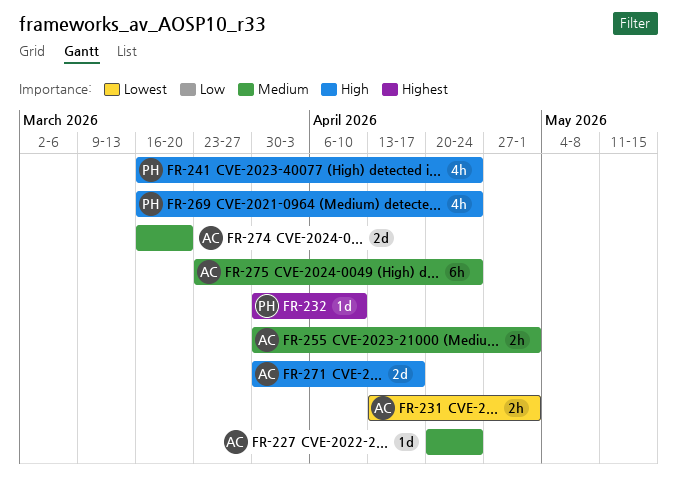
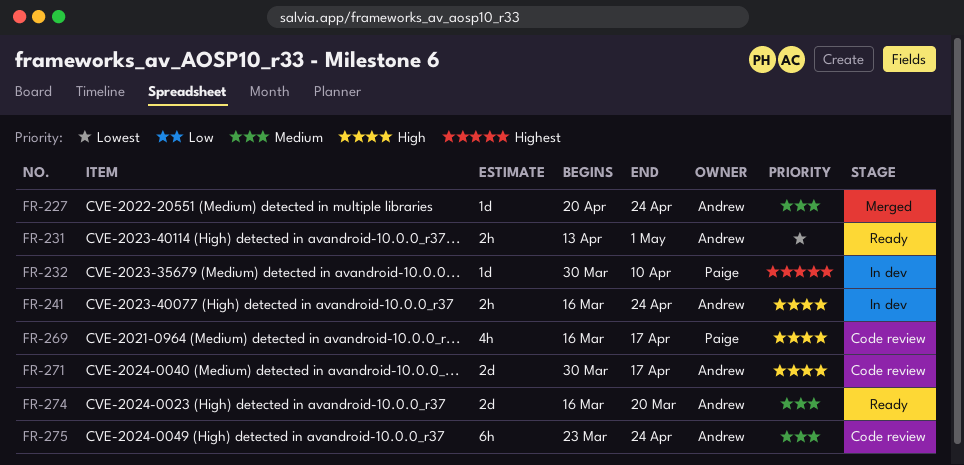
FR-241, owner: Paige -> Andrew
FR-241, estimate: 4h -> 2h
FR-255: present -> none
FR-269, due: Apr 24 -> Apr 17

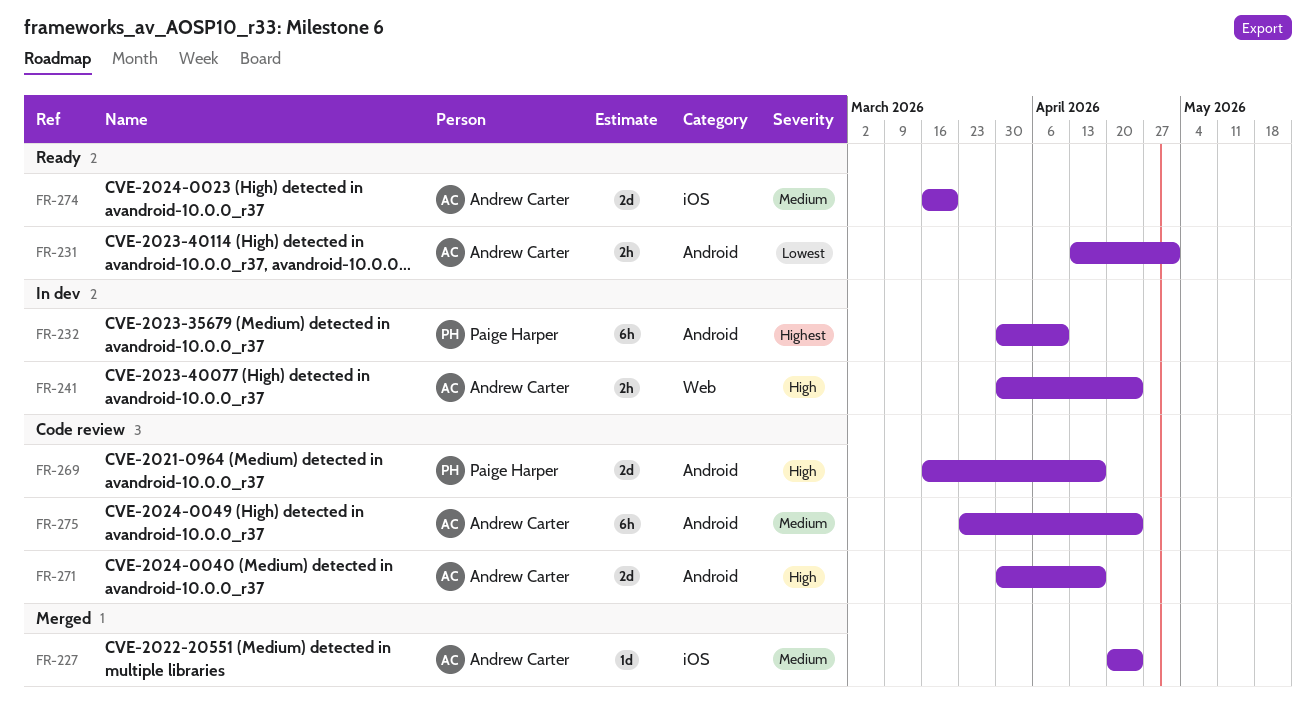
FR-232, estimate: 1d -> 6h
FR-241, start: Mar 16 -> Mar 30
FR-269, estimate: 4h -> 2d

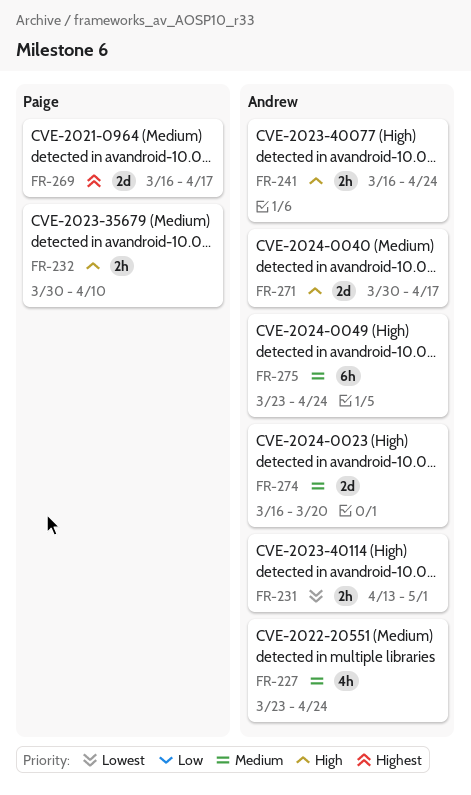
FR-227, estimate: 1d -> 4h
FR-227, start: Apr 20 -> Mar 23
FR-232, priority: Highest -> High
FR-232, estimate: 6h -> 2h
FR-241, start: Mar 30 -> Mar 16
FR-269, priority: High -> Highest

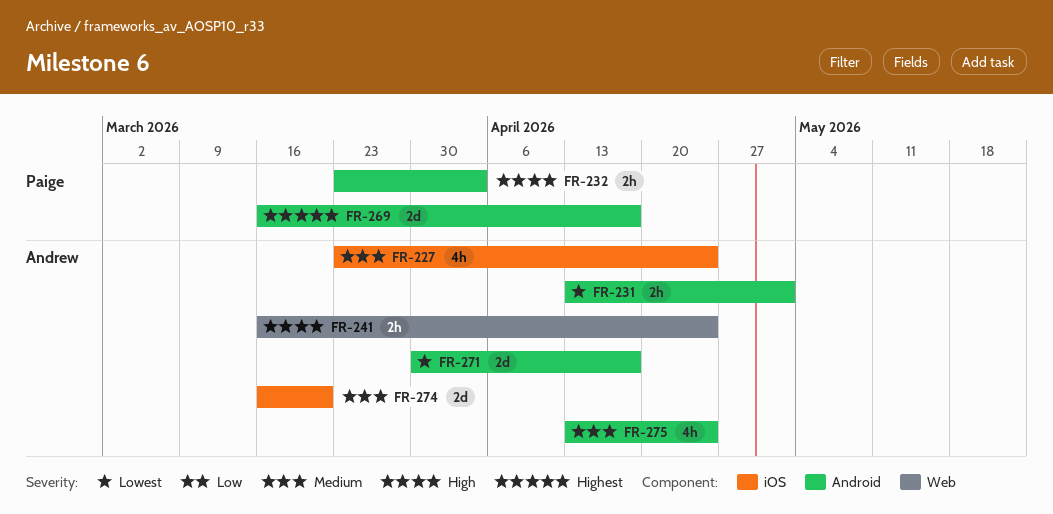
FR-232, start: Mar 30 -> Mar 23
FR-232, due: Apr 10 -> Apr 3
FR-271, priority: High -> Lowest
FR-275, estimate: 6h -> 4h
FR-275, start: Mar 23 -> Apr 13

